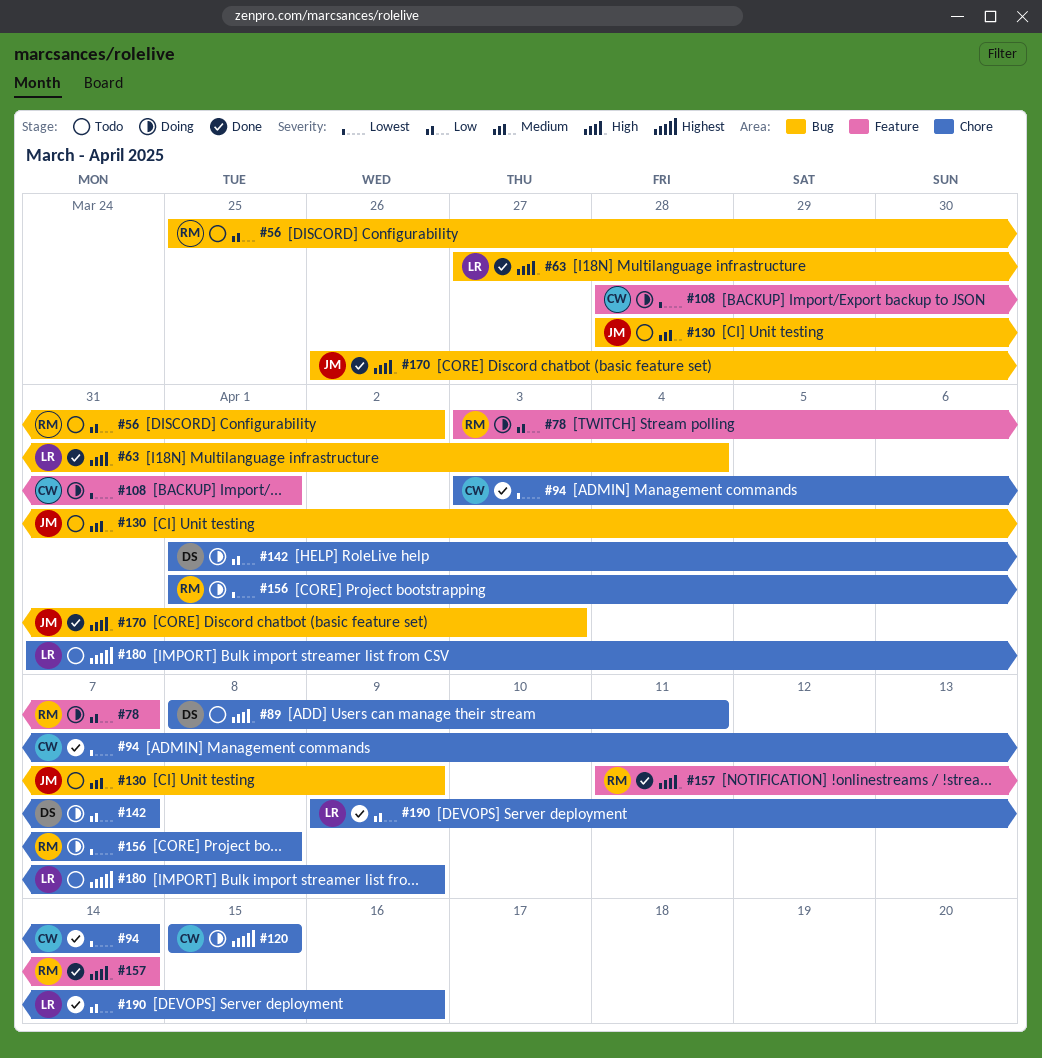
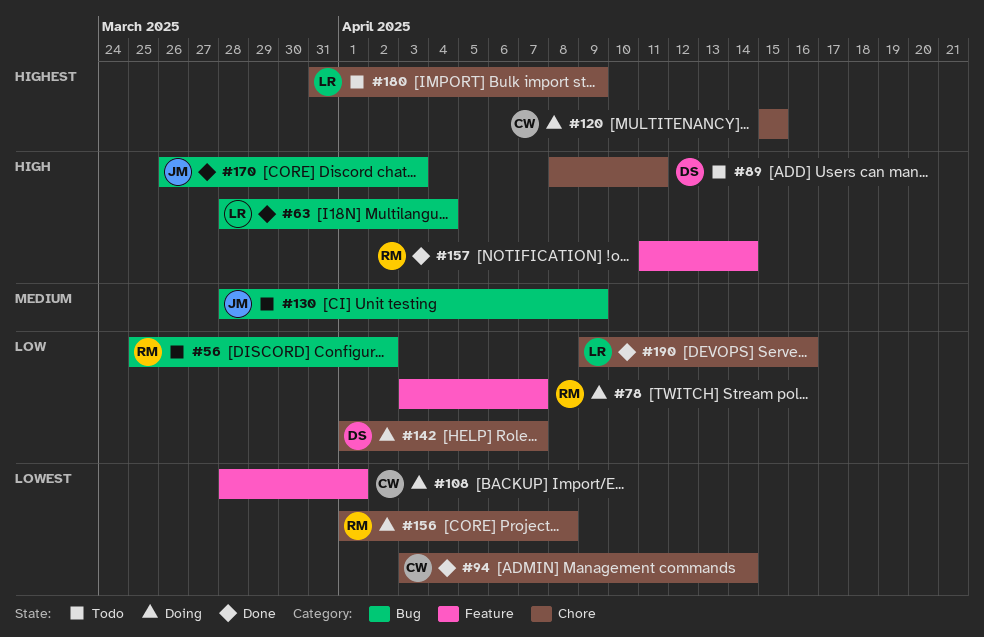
#63, start: Mar 27 -> Mar 28

